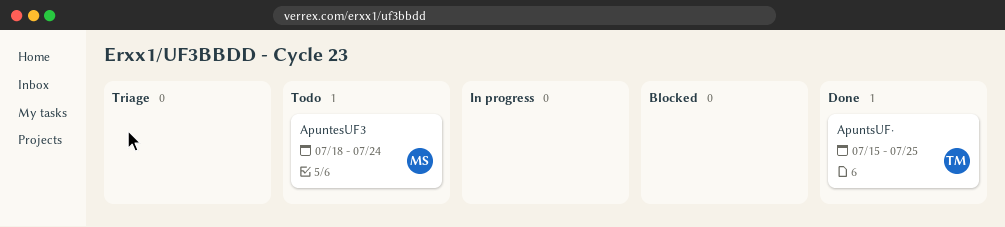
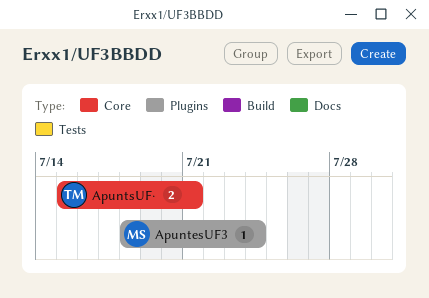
ApuntsUF·, due: Jul 25 -> Jul 21

